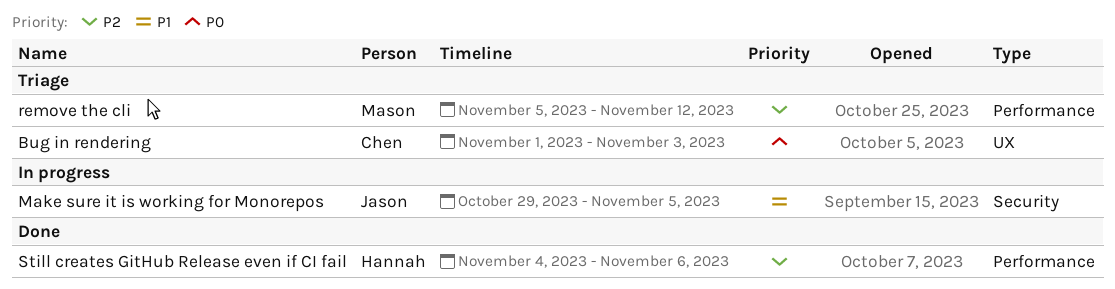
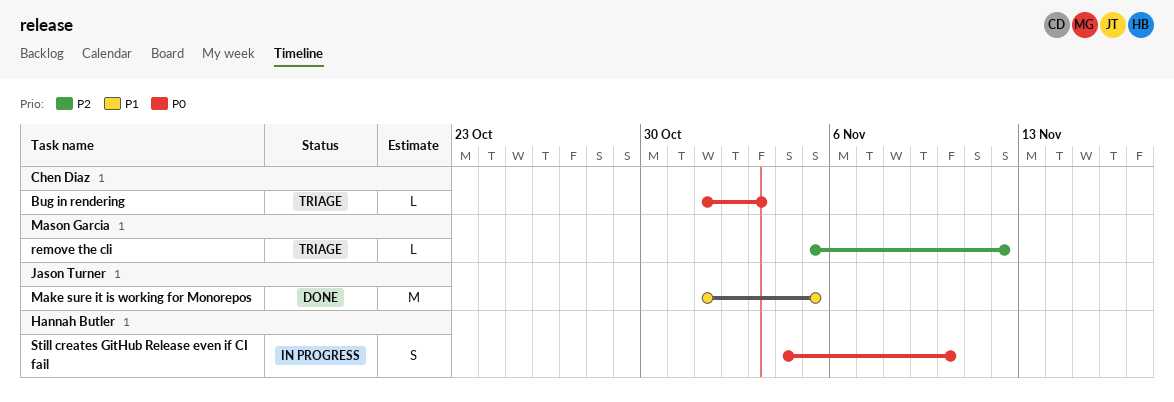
Make sure it is working for Monorepos, status: In progress -> Done
Make sure it is working for Monorepos, start: Oct 29 -> Nov 1
Still creates GitHub Release even if CI fail, status: Done -> In progress
Still creates GitHub Release even if CI fail, priority: P2 -> P0
Still creates GitHub Release even if CI fail, due: Nov 6 -> Nov 10

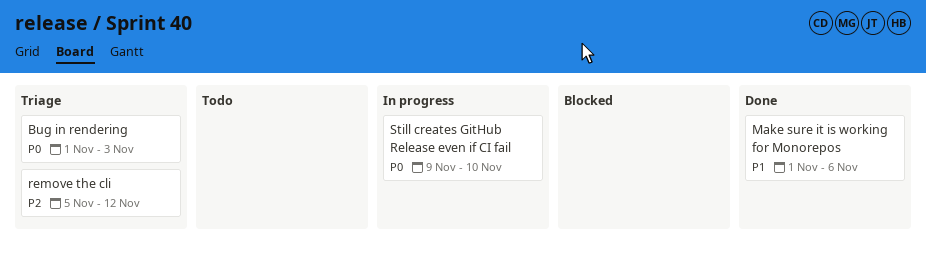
Make sure it is working for Monorepos, due: Nov 5 -> Nov 6
Still creates GitHub Release even if CI fail, start: Nov 4 -> Nov 9

